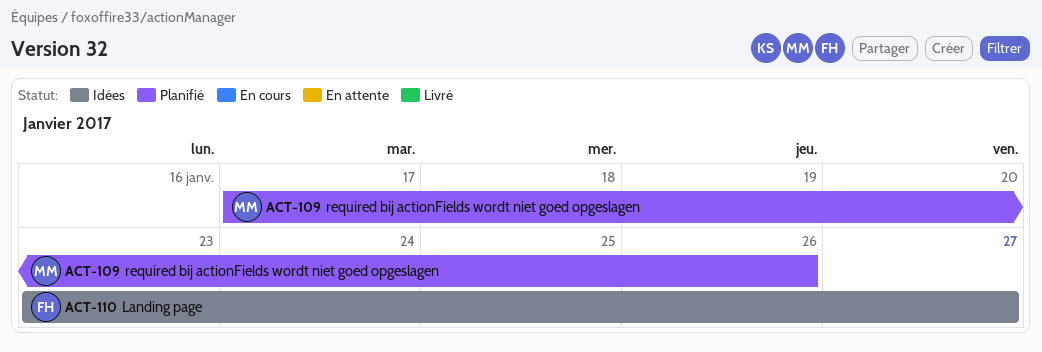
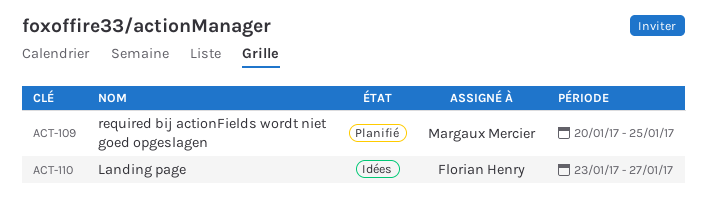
ACT-109, start: Jan 17 -> Jan 20
ACT-109, due: Jan 26 -> Jan 25

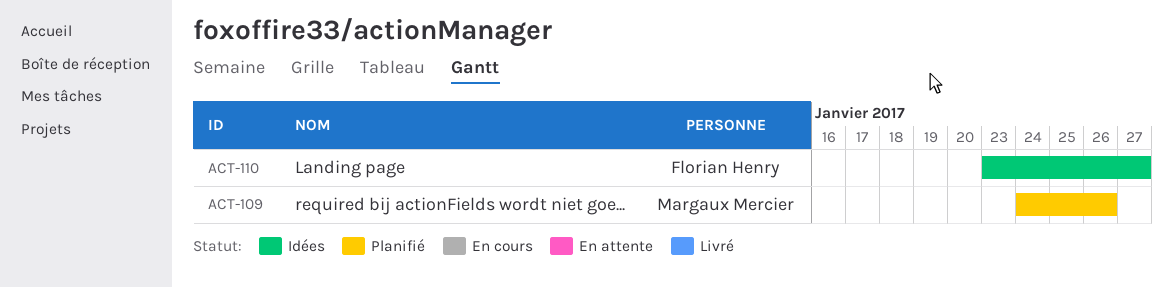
ACT-109, start: Jan 20 -> Jan 24
ACT-109, due: Jan 25 -> Jan 26

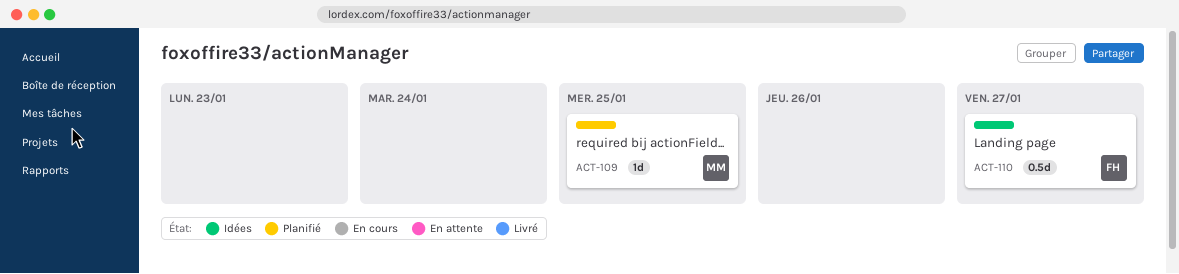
ACT-109, due: Jan 26 -> Jan 25

